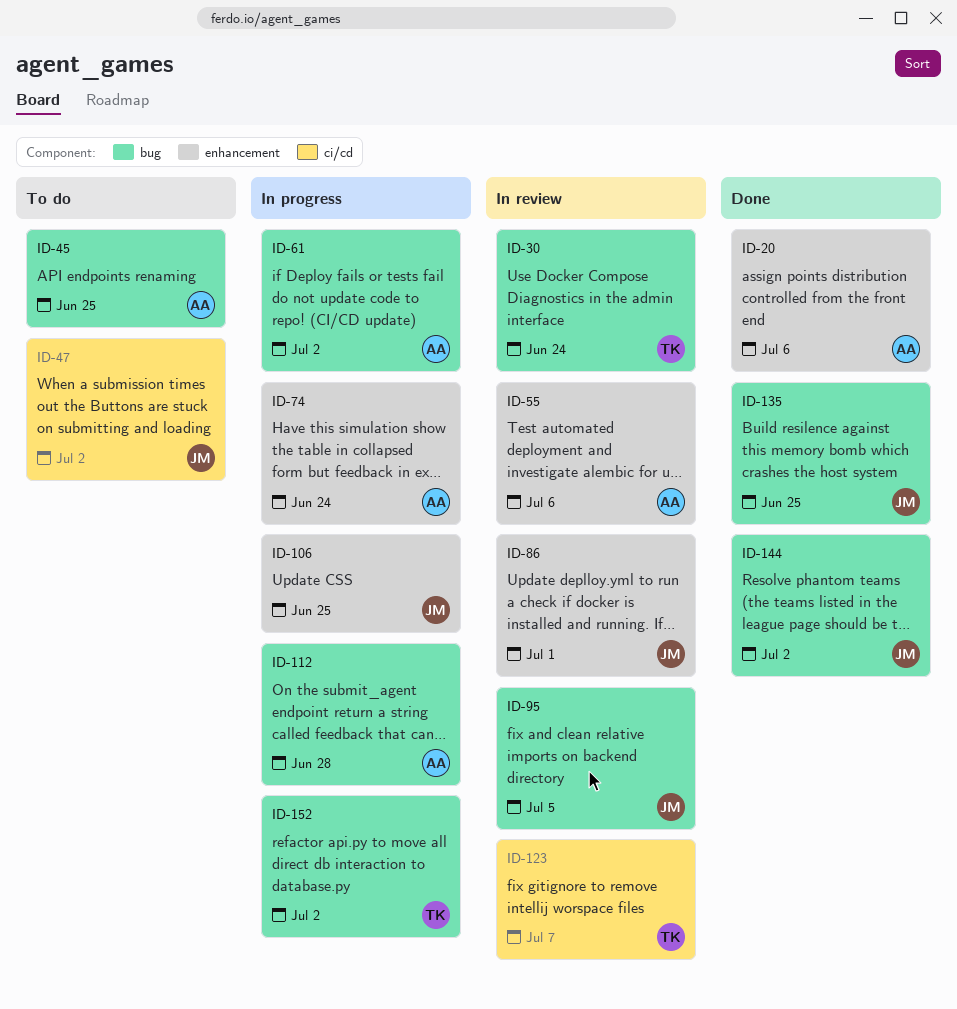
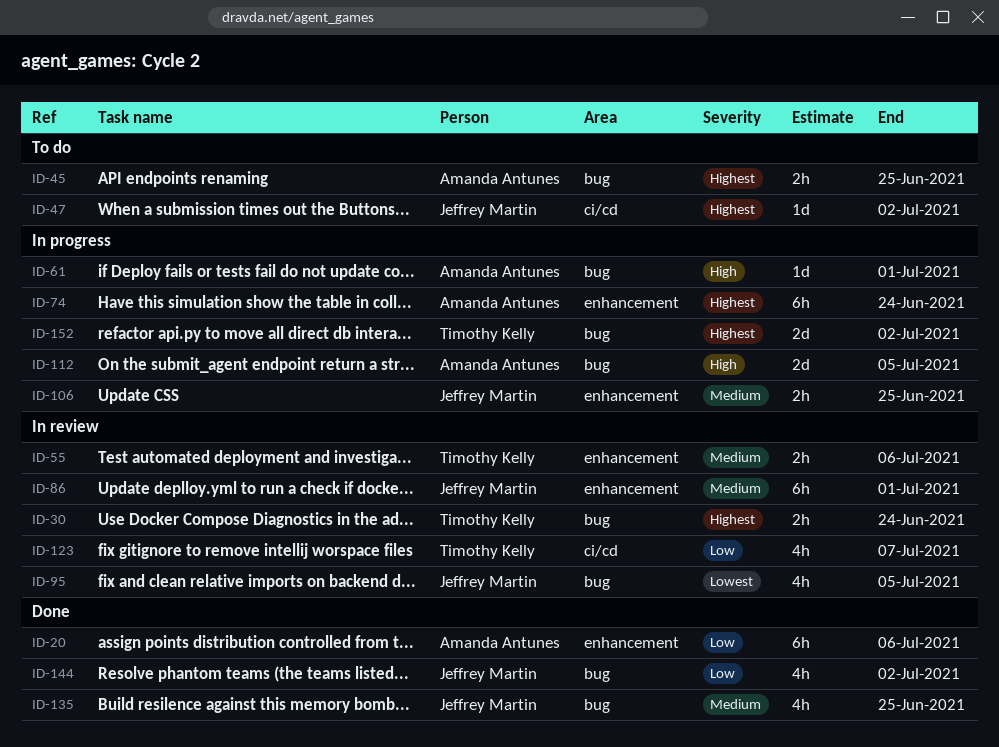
ID-55, owner: Amanda Antunes -> Timothy Kelly
ID-61, due: Jul 2 -> Jul 1
ID-112, due: Jun 28 -> Jul 5

